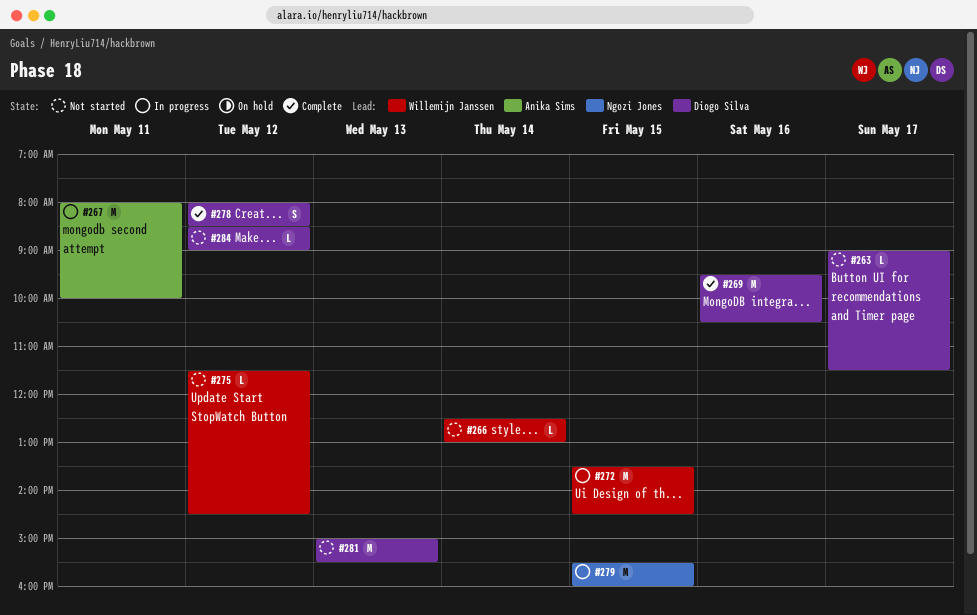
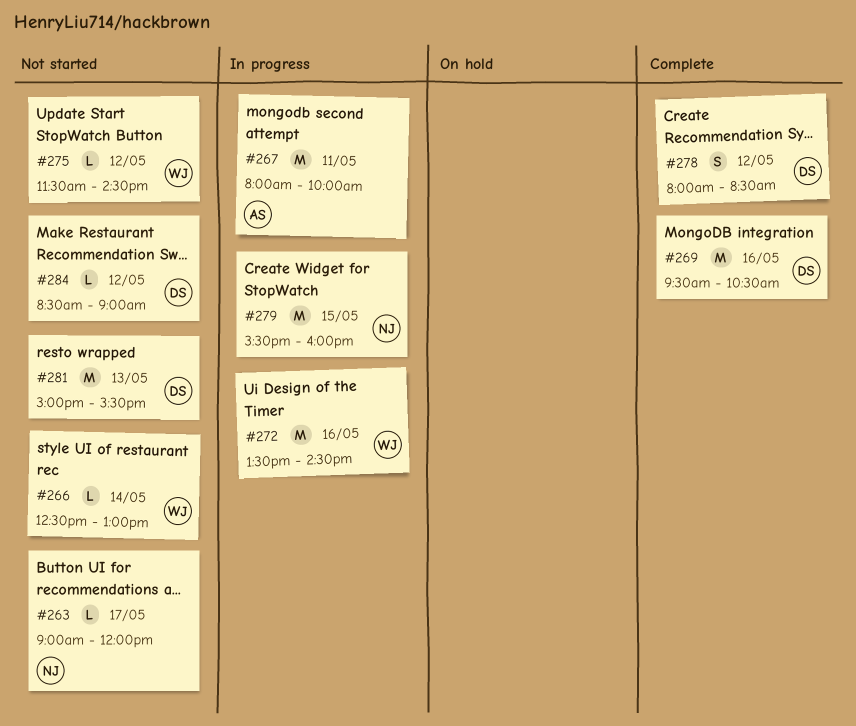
#263, owner: Diogo Silva -> Ngozi Jones
#263, ends: 11:30 -> 12:00
#272, day: May 15 -> May 16

